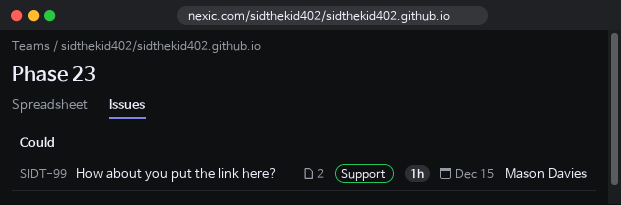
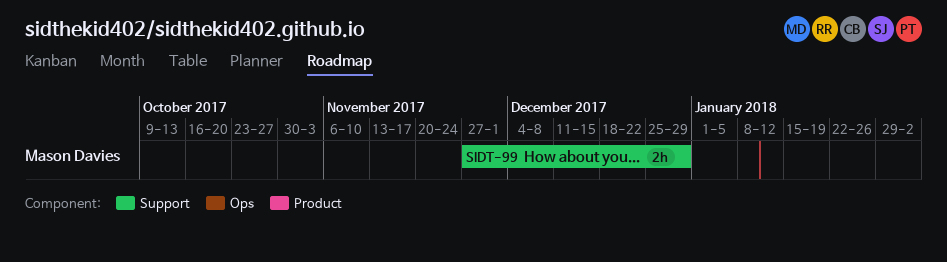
SIDT-99, estimate: 1h -> 2h
SIDT-99, due: Dec 15 -> Dec 29

